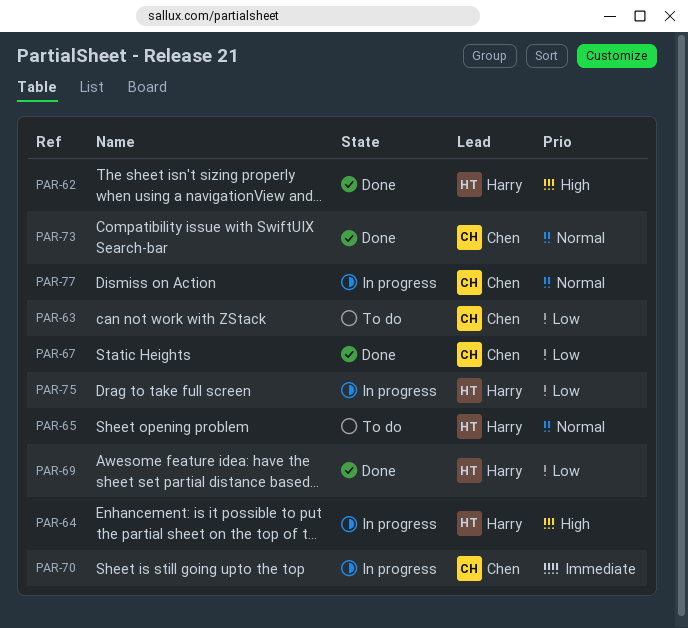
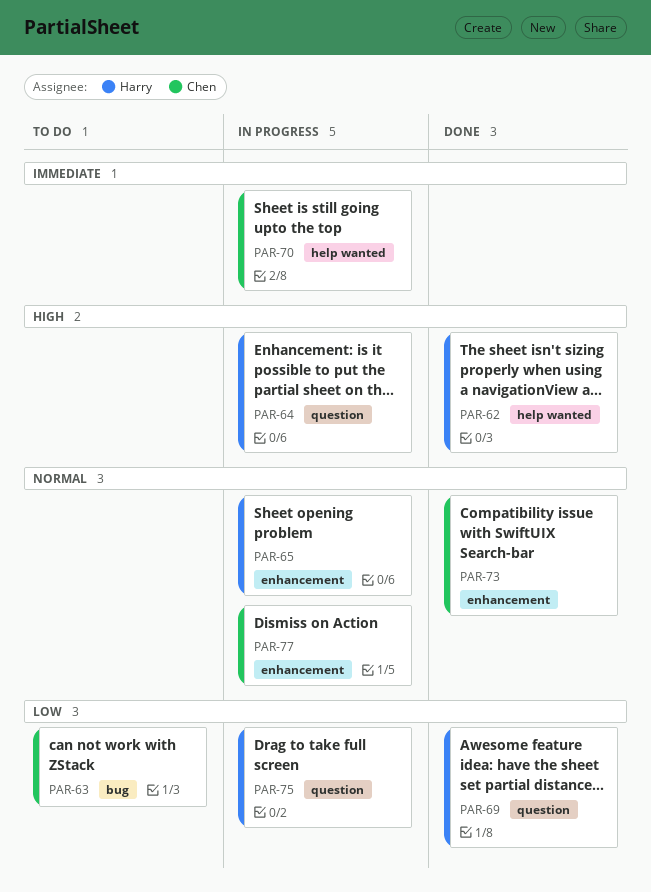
PAR-65, status: To do -> In progress
PAR-67: present -> none

